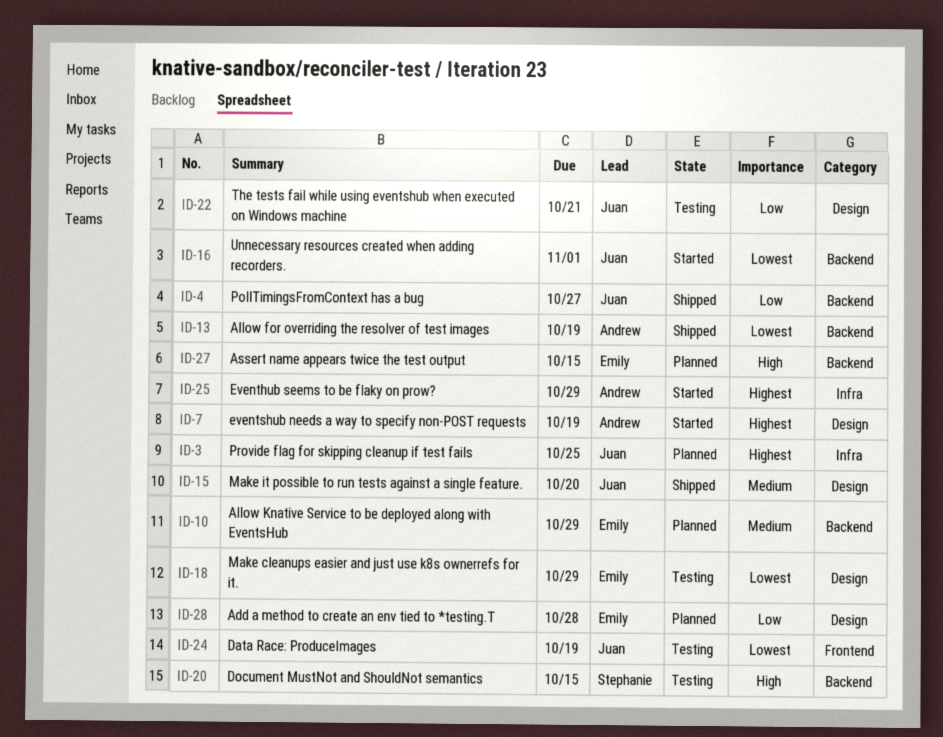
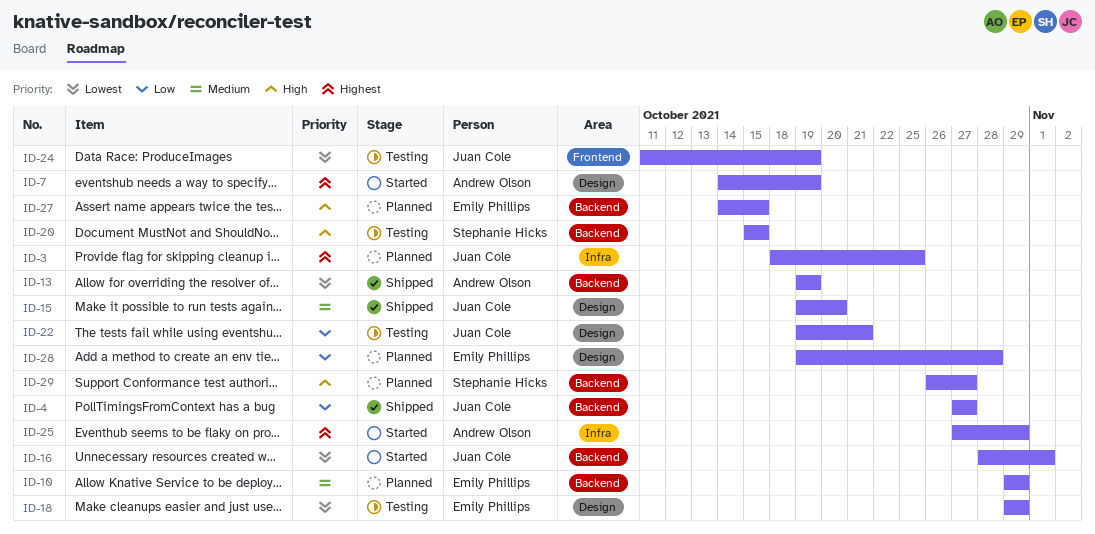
ID-29: none -> present

